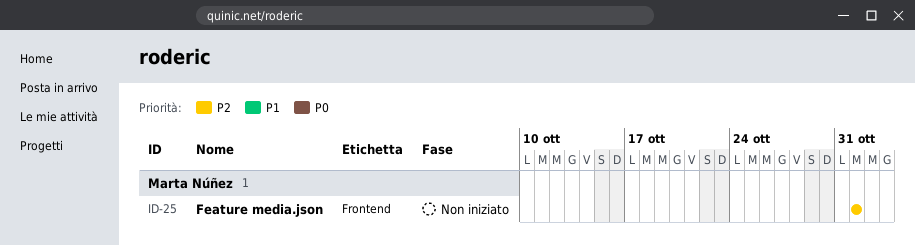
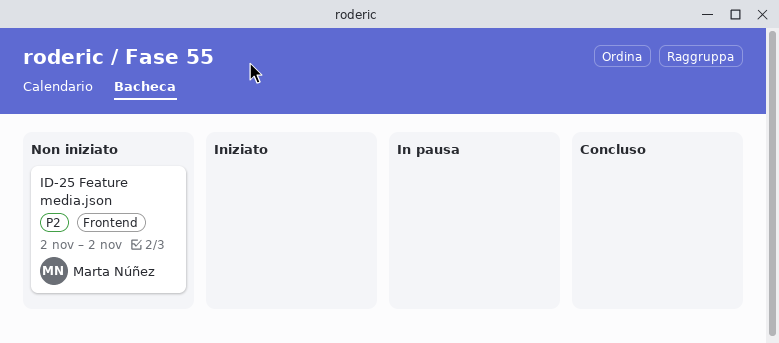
ID-25, start: Nov 1 -> Nov 2
ID-25, due: Nov 1 -> Nov 2

